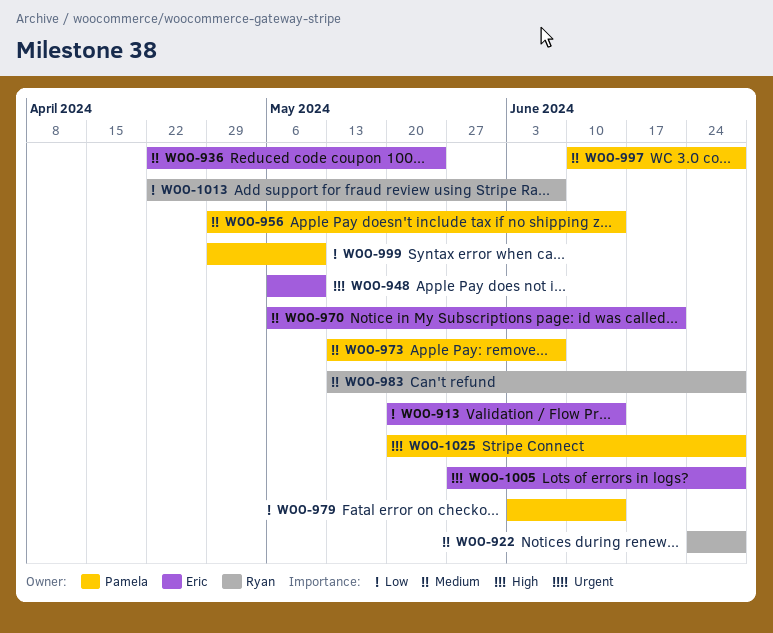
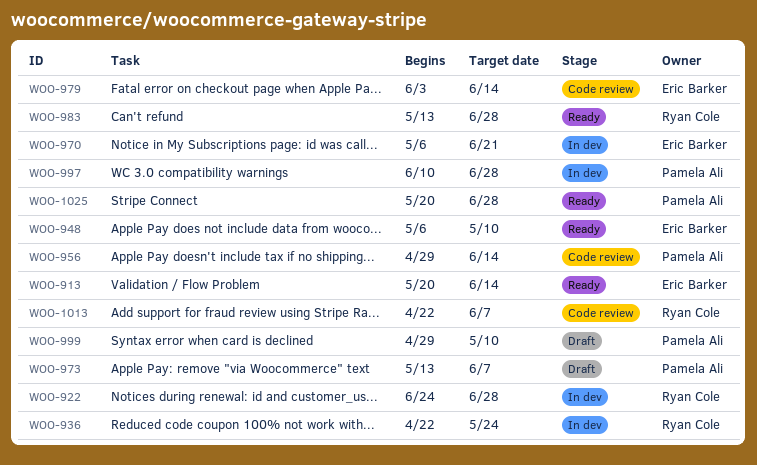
WOO-936, owner: Eric Barker -> Ryan Cole
WOO-979, owner: Pamela Ali -> Eric Barker
WOO-1005: present -> none

